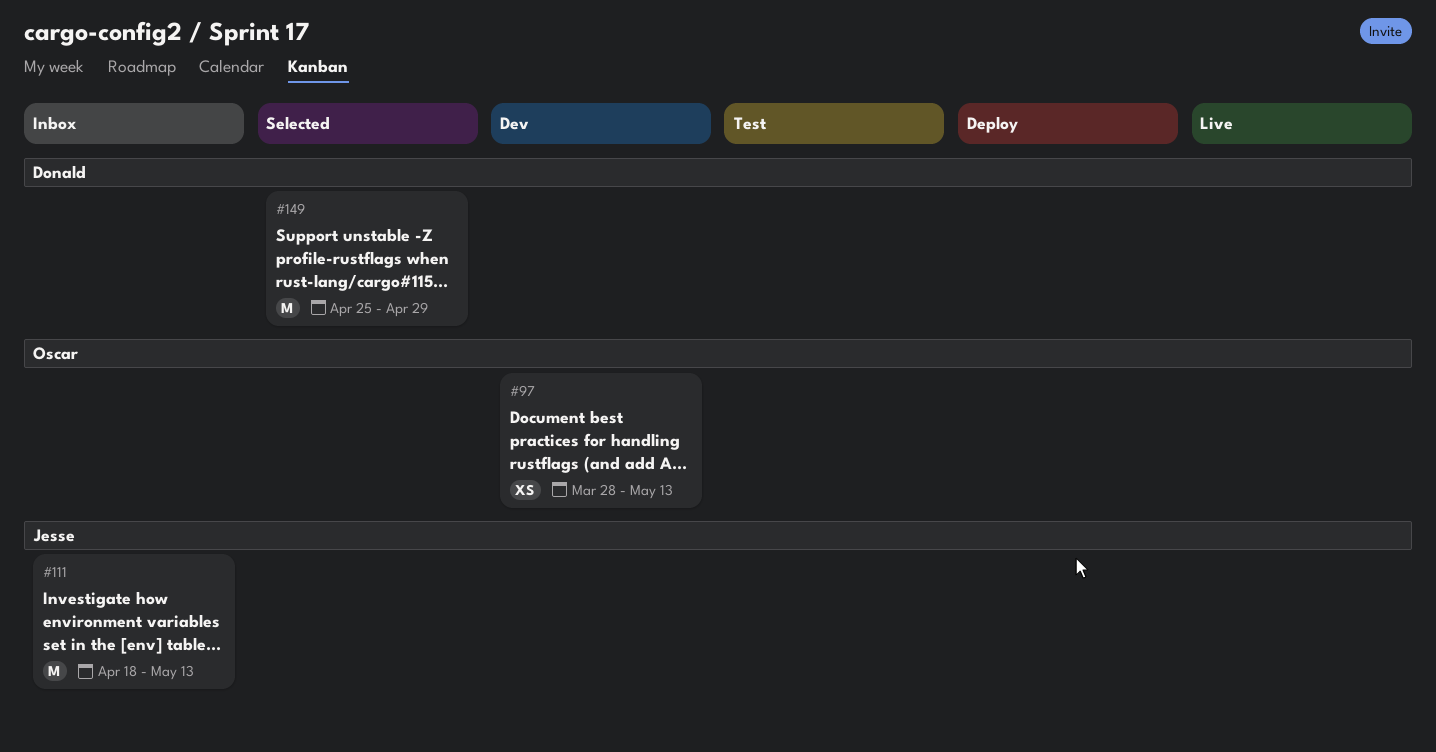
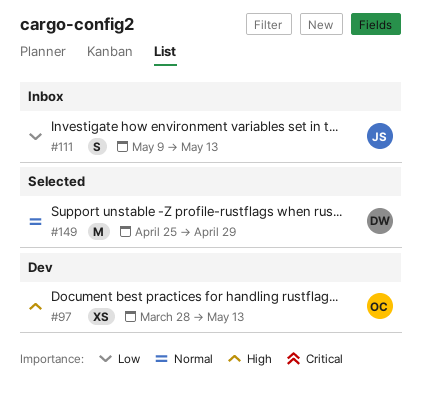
#111, estimate: M -> S
#111, start: Apr 18 -> May 9

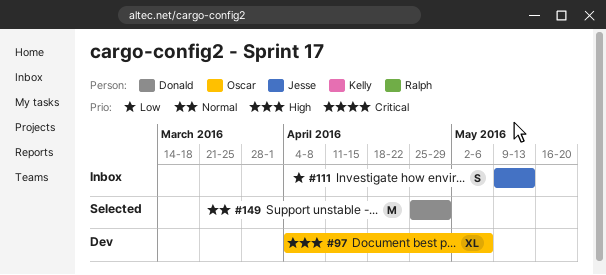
#97, estimate: XS -> XL
#97, start: Mar 28 -> Apr 4
#97, due: May 13 -> May 6

